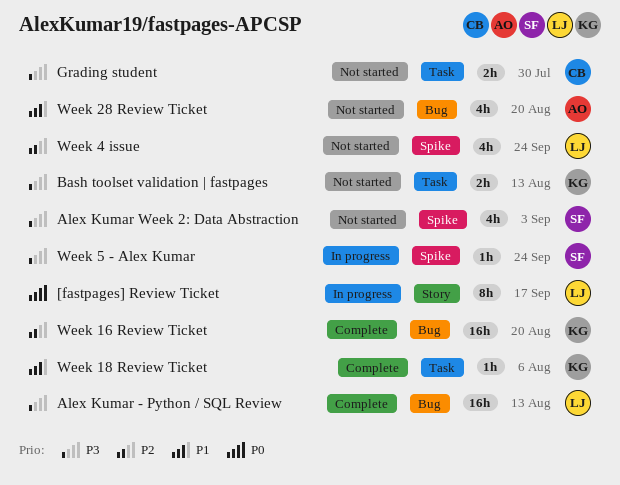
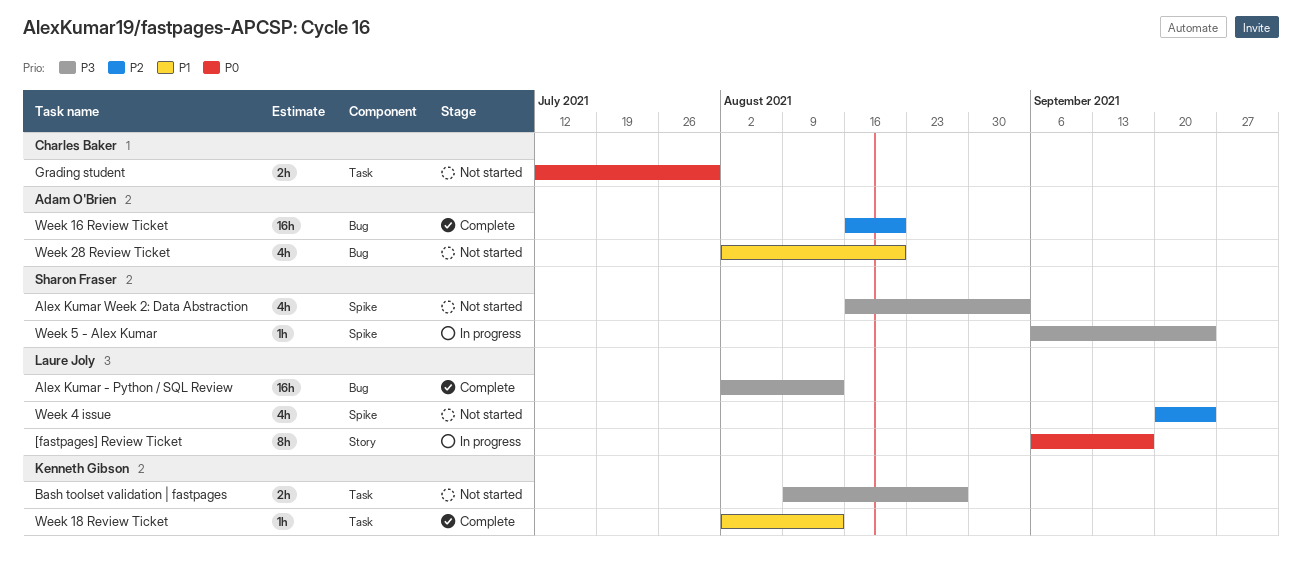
Bash toolset validation | fastpages, due: Aug 13 -> Aug 27
Grading student, priority: P3 -> P0
Week 16 Review Ticket, owner: Kenneth Gibson -> Adam O'Brien
Week 18 Review Ticket, due: Aug 6 -> Aug 13

